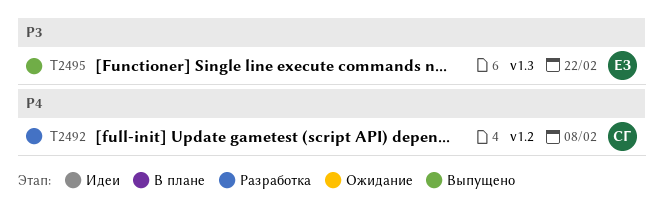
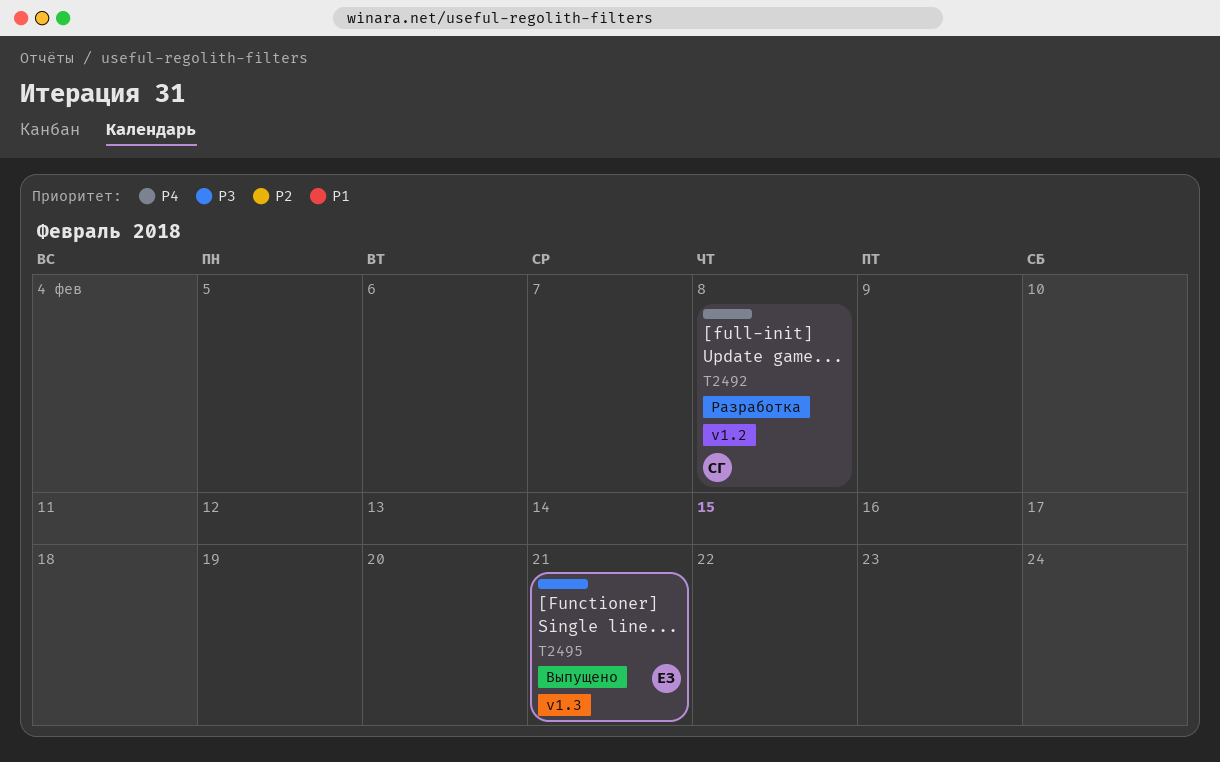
T2495, due: Feb 22 -> Feb 21

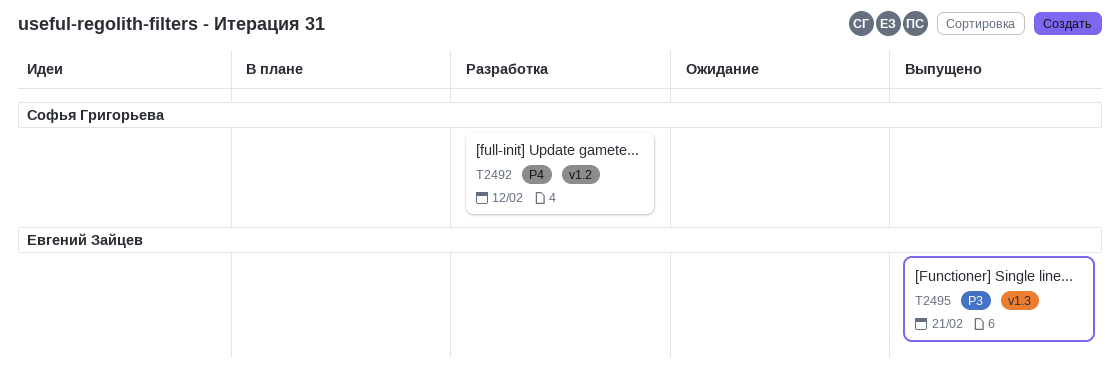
T2492, due: Feb 8 -> Feb 12

